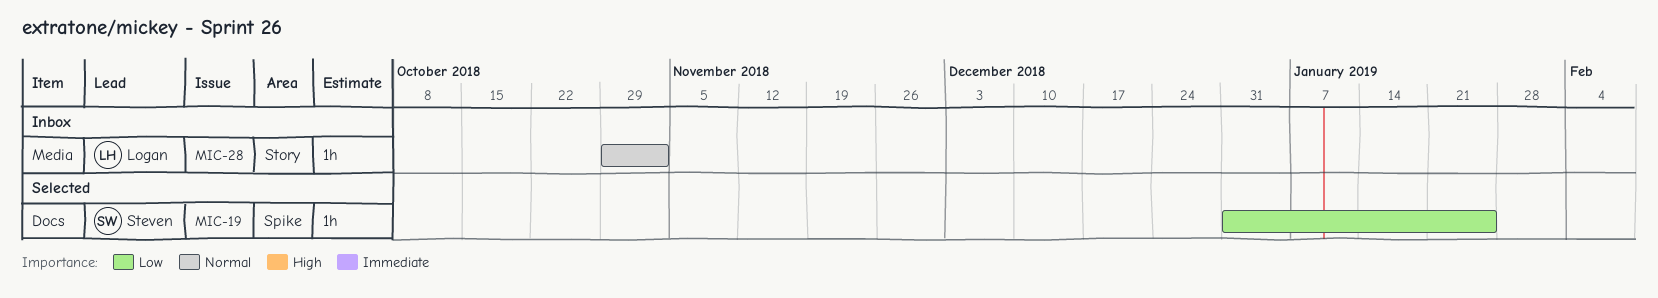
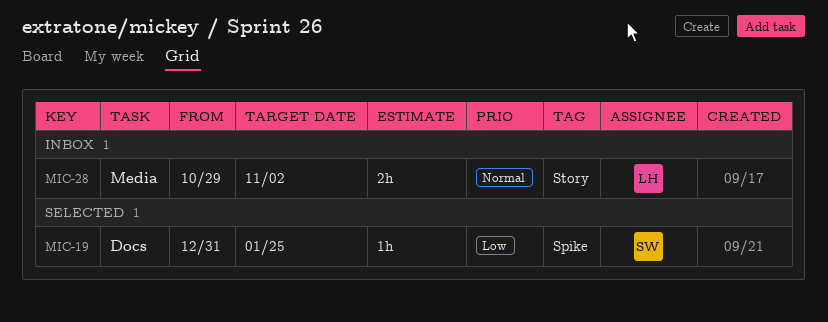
MIC-28, estimate: 1h -> 2h

